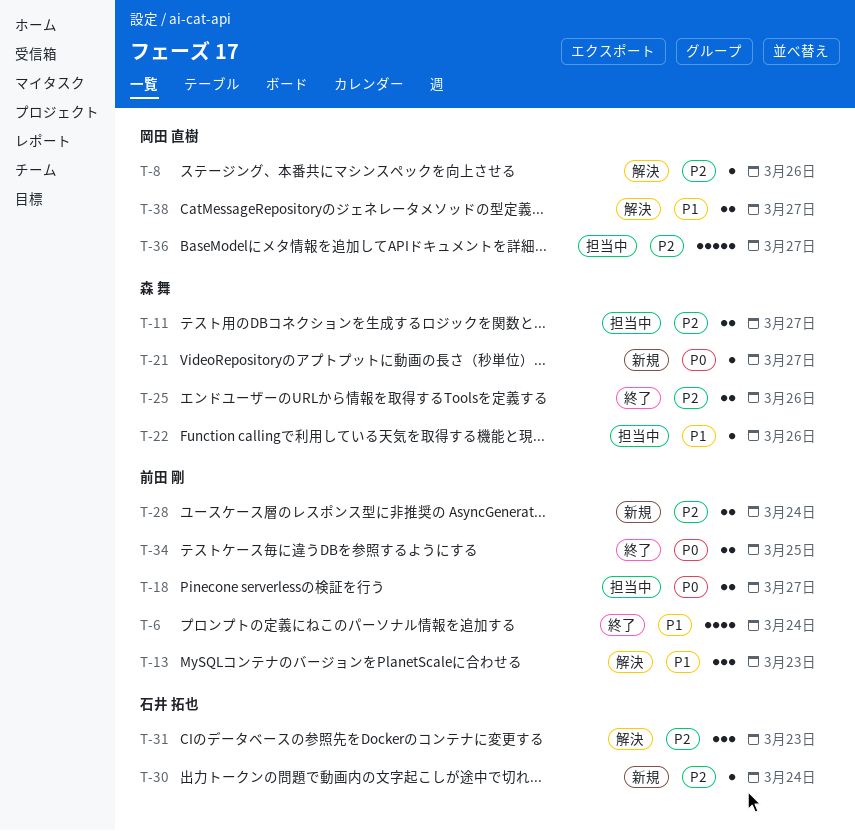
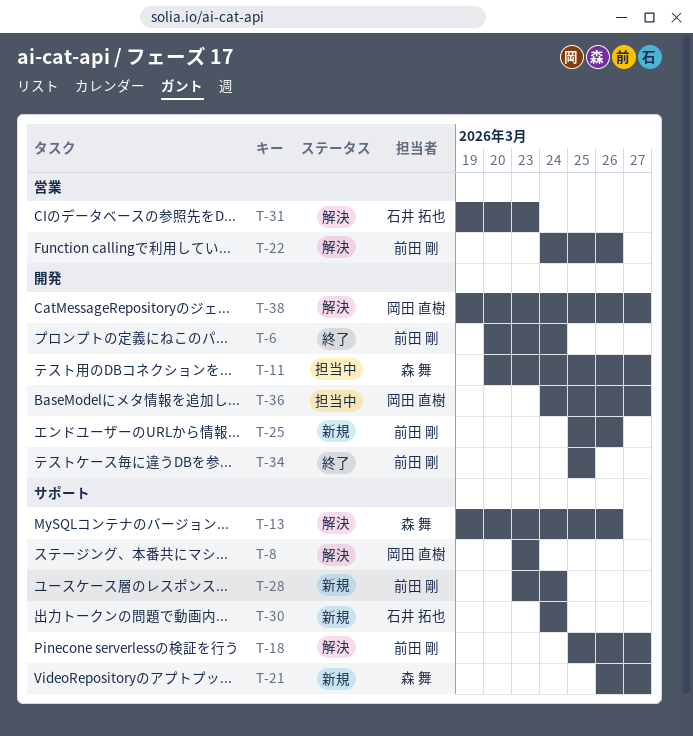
T-8, due: Mar 26 -> Mar 23
T-13, owner: 前田 剛 -> 森 舞
T-13, due: Mar 23 -> Mar 26
T-18, status: 担当中 -> 解決
T-22, status: 担当中 -> 解決
T-22, owner: 森 舞 -> 前田 剛
T-25, status: 終了 -> 新規
T-25, owner: 森 舞 -> 前田 剛

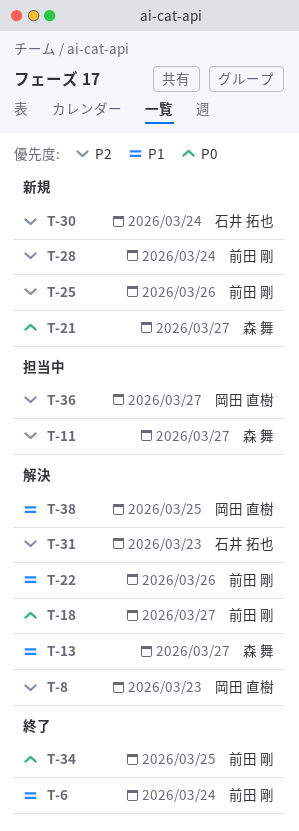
T-13, due: Mar 26 -> Mar 27
T-38, due: Mar 27 -> Mar 25

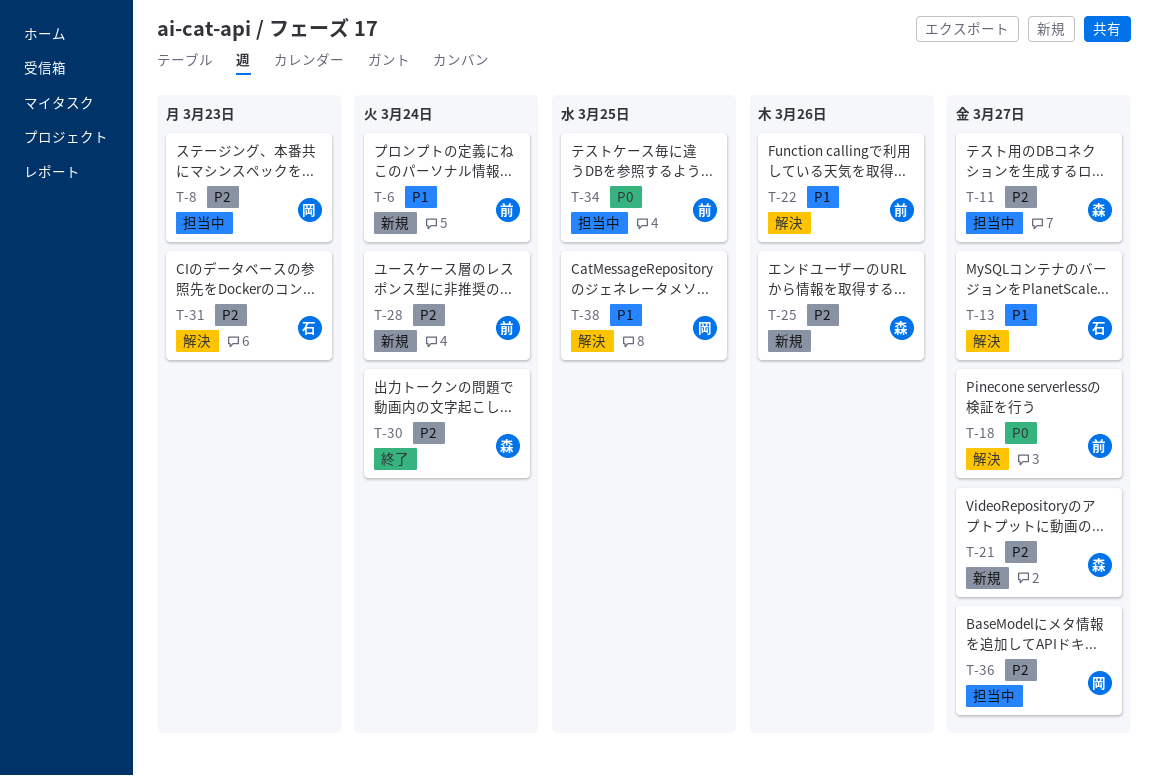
T-6, status: 終了 -> 新規
T-8, status: 解決 -> 担当中
T-13, owner: 森 舞 -> 石井 拓也
T-21, priority: P0 -> P2
T-25, owner: 前田 剛 -> 森 舞
T-30, status: 新規 -> 終了
T-30, owner: 石井 拓也 -> 森 舞
T-34, status: 終了 -> 担当中

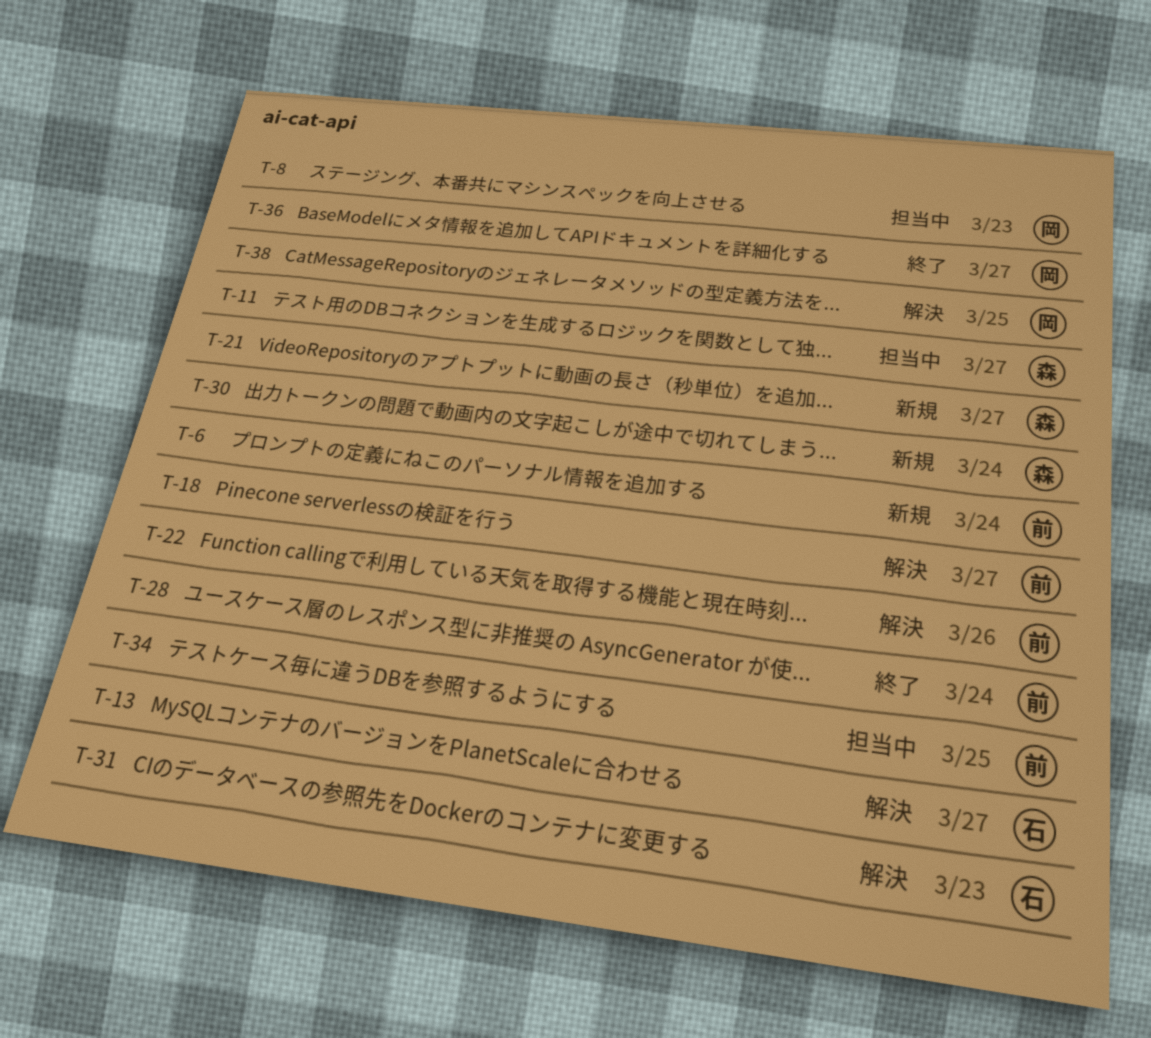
T-25: present -> none
T-28, status: 新規 -> 終了
T-30, status: 終了 -> 新規
T-36, status: 担当中 -> 終了

